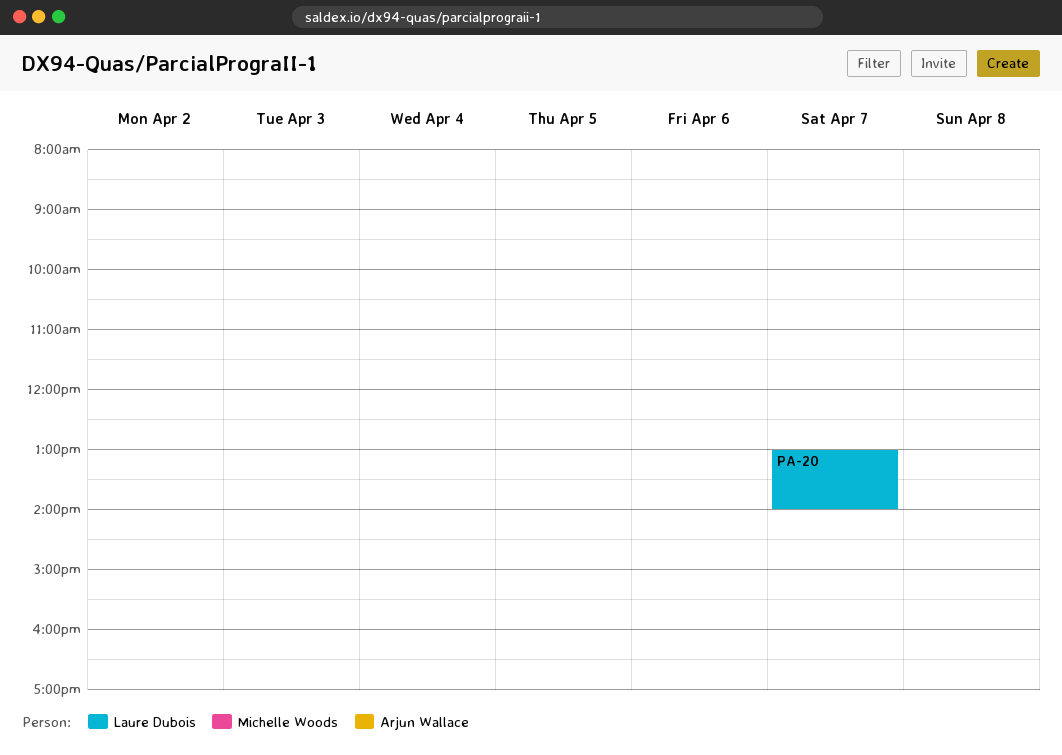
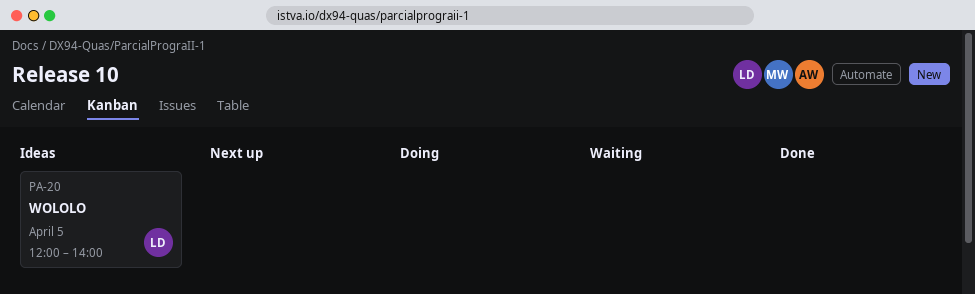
PA-20, day: Apr 7 -> Apr 5
PA-20, begins: 13:00 -> 12:00

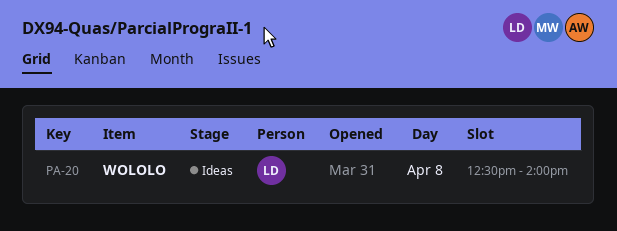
PA-20, day: Apr 5 -> Apr 8
PA-20, begins: 12:00 -> 12:30

